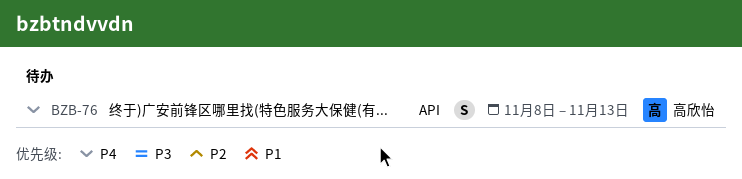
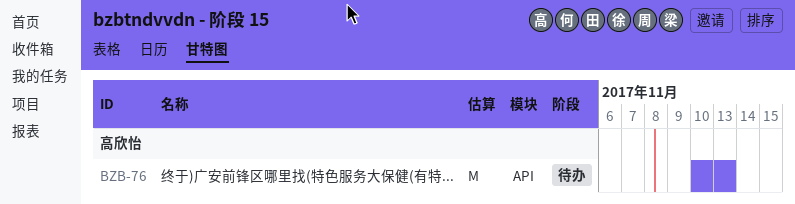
BZB-76, estimate: S -> M
BZB-76, start: Nov 8 -> Nov 10

